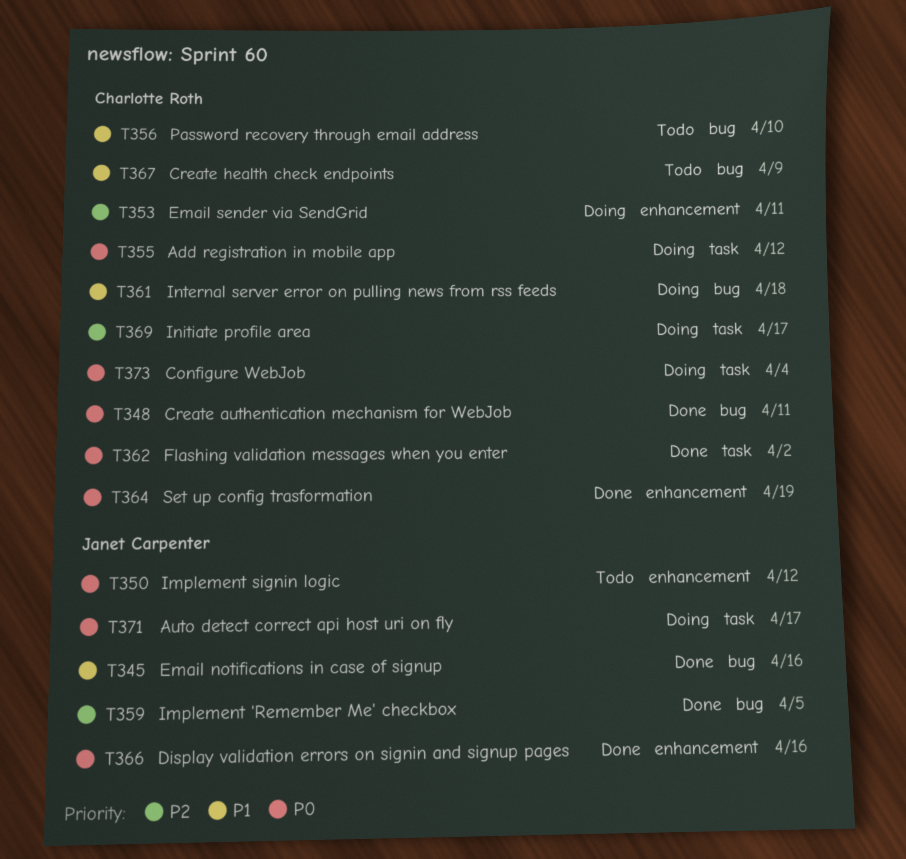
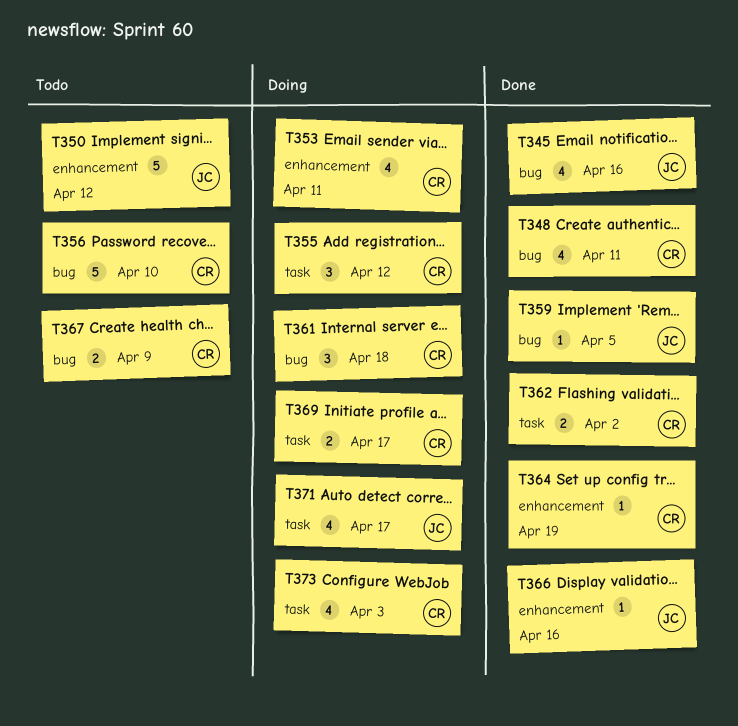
T373, due: Apr 4 -> Apr 3

